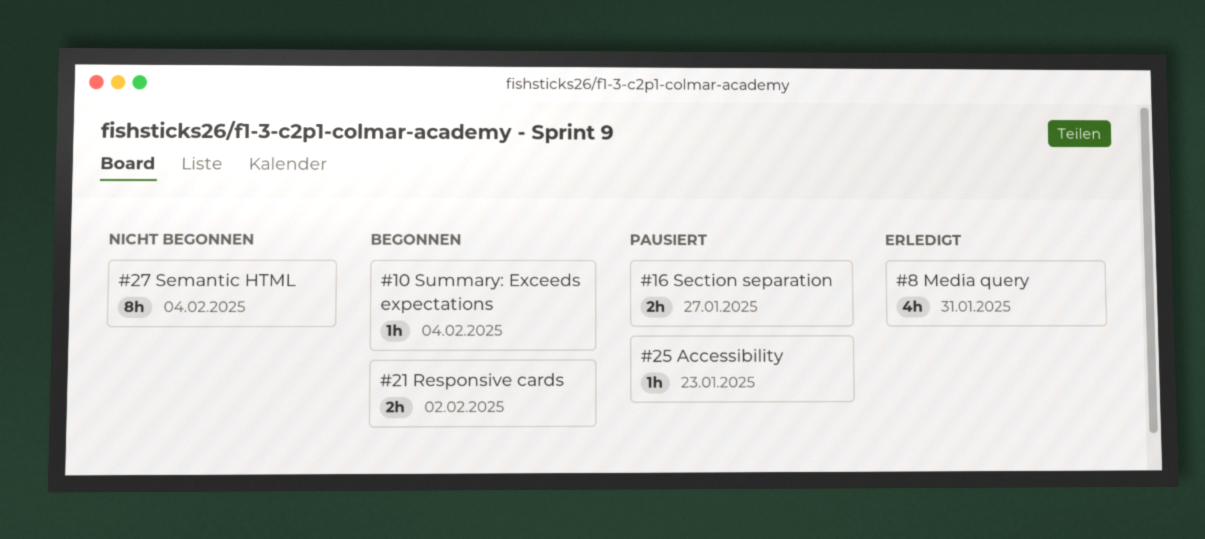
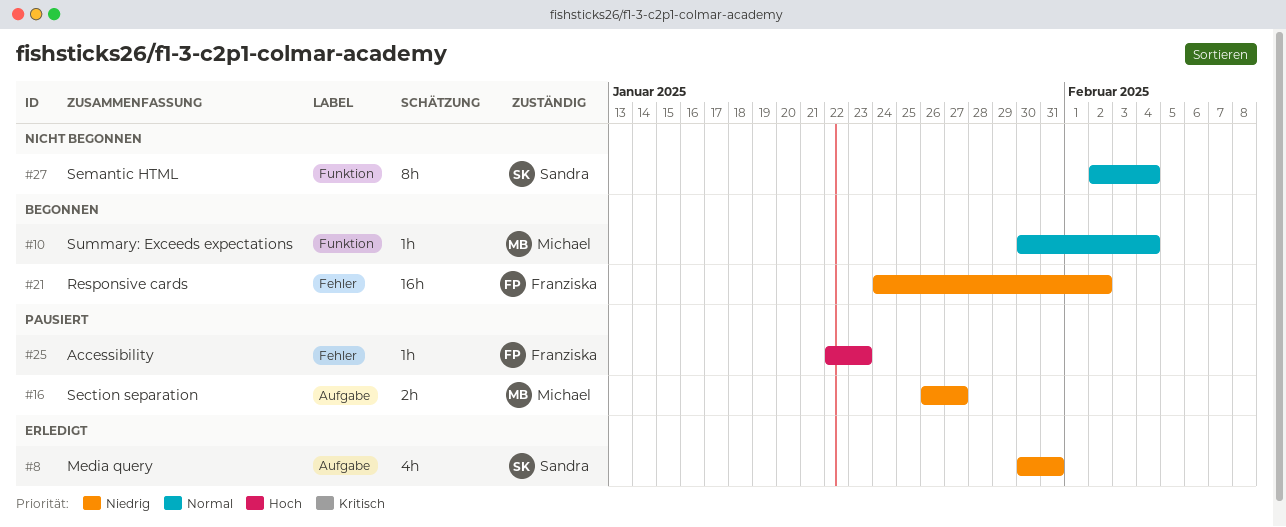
#21, estimate: 2h -> 16h

